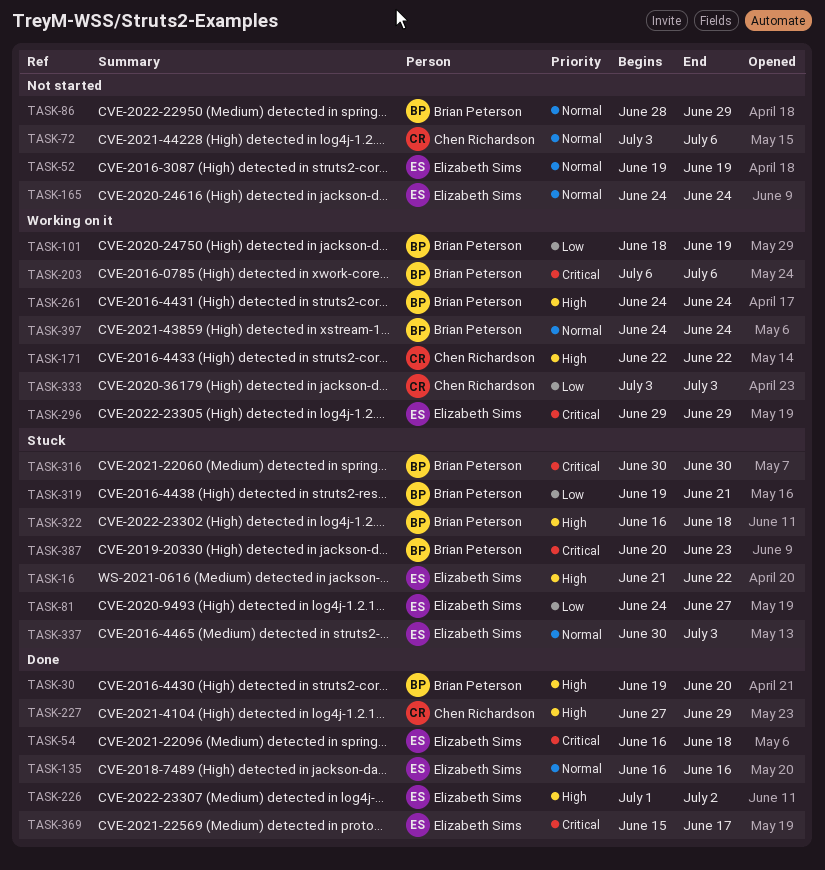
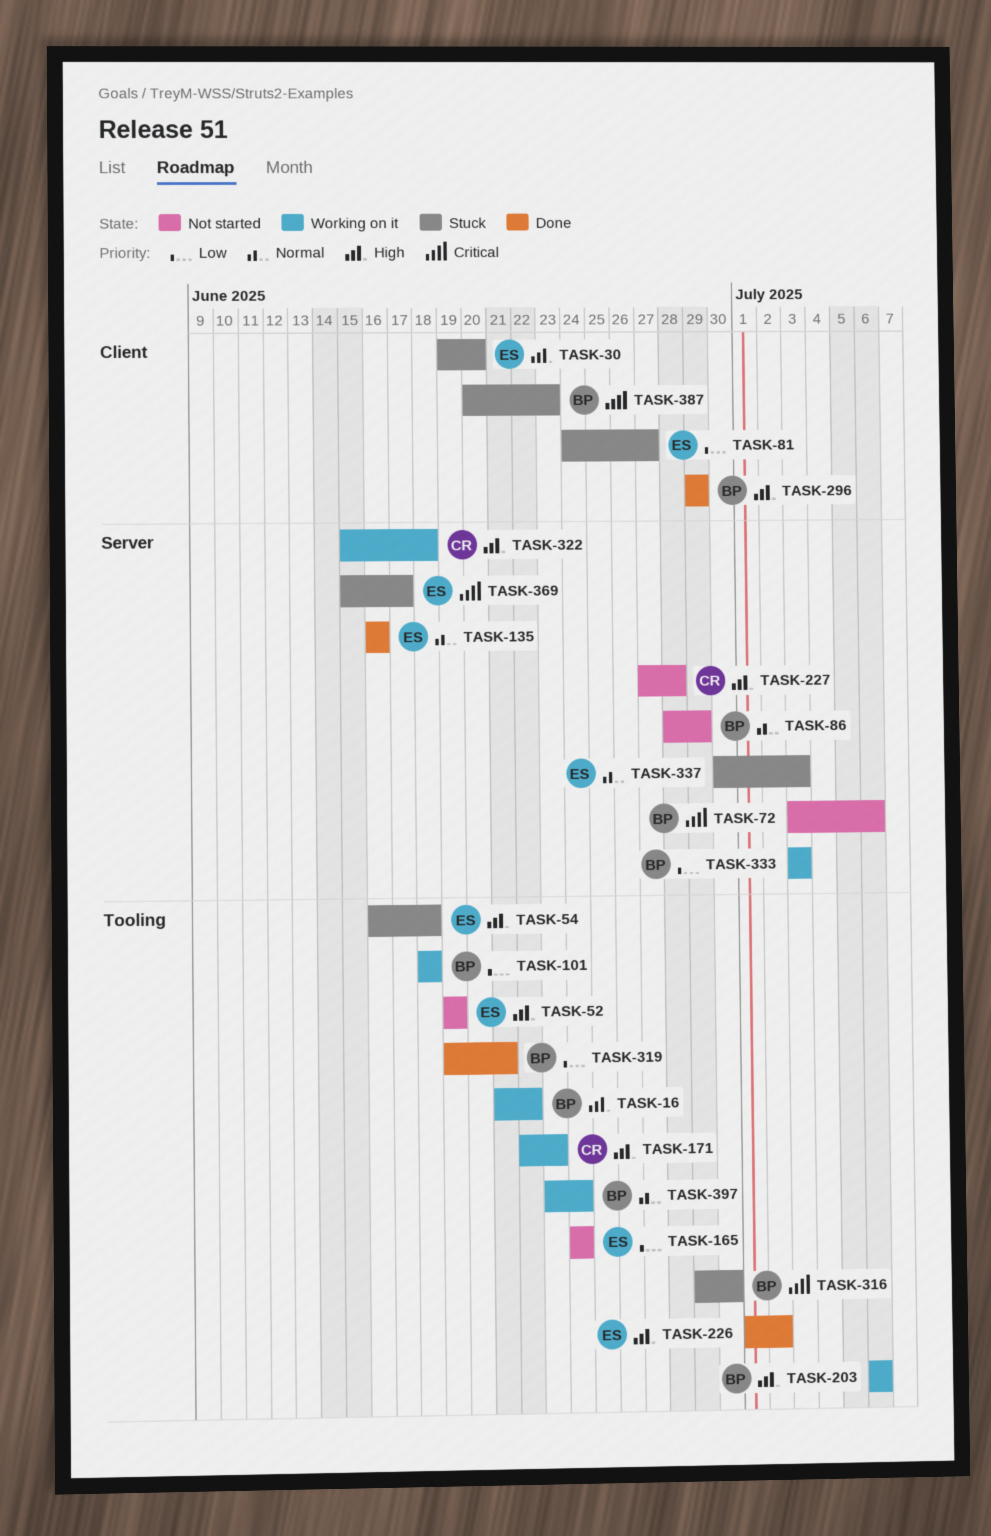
TASK-16, status: Stuck -> Working on it
TASK-16, owner: Elizabeth Sims -> Brian Peterson
TASK-30, status: Done -> Stuck
TASK-30, owner: Brian Peterson -> Elizabeth Sims
TASK-52, priority: Normal -> High
TASK-54, status: Done -> Stuck
TASK-54, priority: Critical -> High
TASK-72, owner: Chen Richardson -> Brian Peterson
TASK-72, priority: Normal -> Critical
TASK-101, due: Jun 19 -> Jun 18
TASK-165, priority: Normal -> Low
TASK-171, due: Jun 22 -> Jun 23
TASK-203, priority: Critical -> High
TASK-227, status: Done -> Not started
TASK-227, due: Jun 29 -> Jun 28
TASK-261: present -> none
TASK-296, status: Working on it -> Done
TASK-296, owner: Elizabeth Sims -> Brian Peterson
TASK-296, priority: Critical -> High
TASK-316, start: Jun 30 -> Jun 29
TASK-319, status: Stuck -> Done
TASK-322, status: Stuck -> Working on it
TASK-322, owner: Brian Peterson -> Chen Richardson
TASK-322, start: Jun 16 -> Jun 15
TASK-333, owner: Chen Richardson -> Brian Peterson
TASK-369, status: Done -> Stuck
TASK-397, start: Jun 24 -> Jun 23

